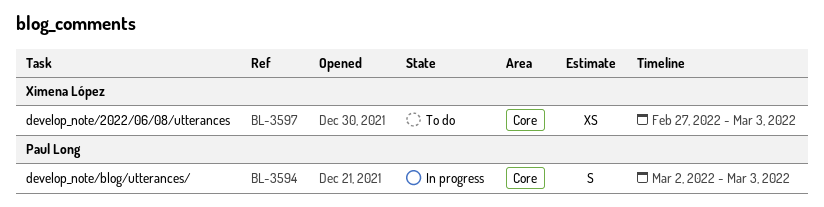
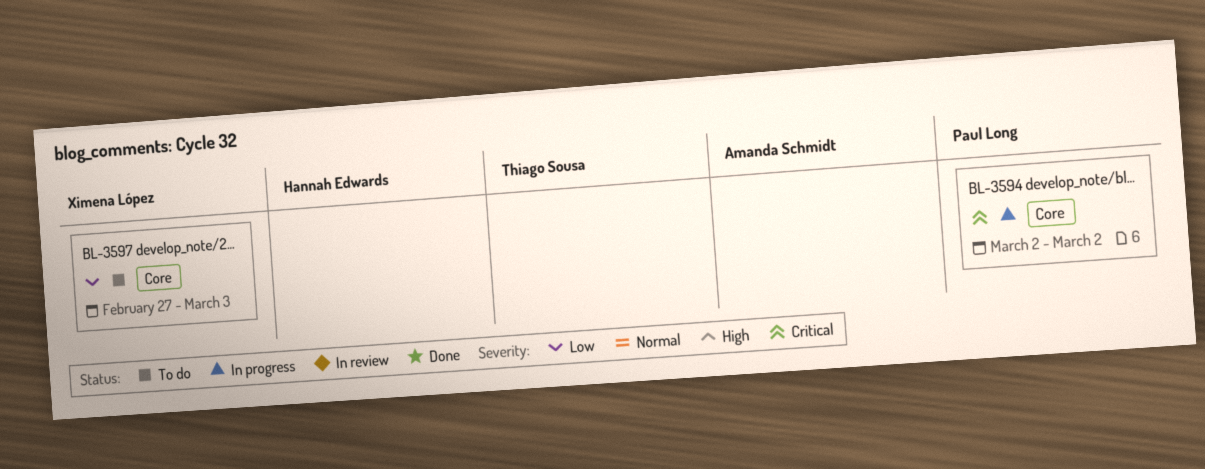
BL-3594, due: Mar 3 -> Mar 2

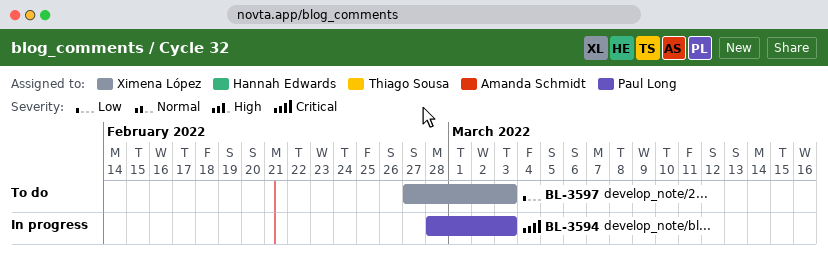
BL-3594, start: Mar 2 -> Feb 28
BL-3594, due: Mar 2 -> Mar 3

